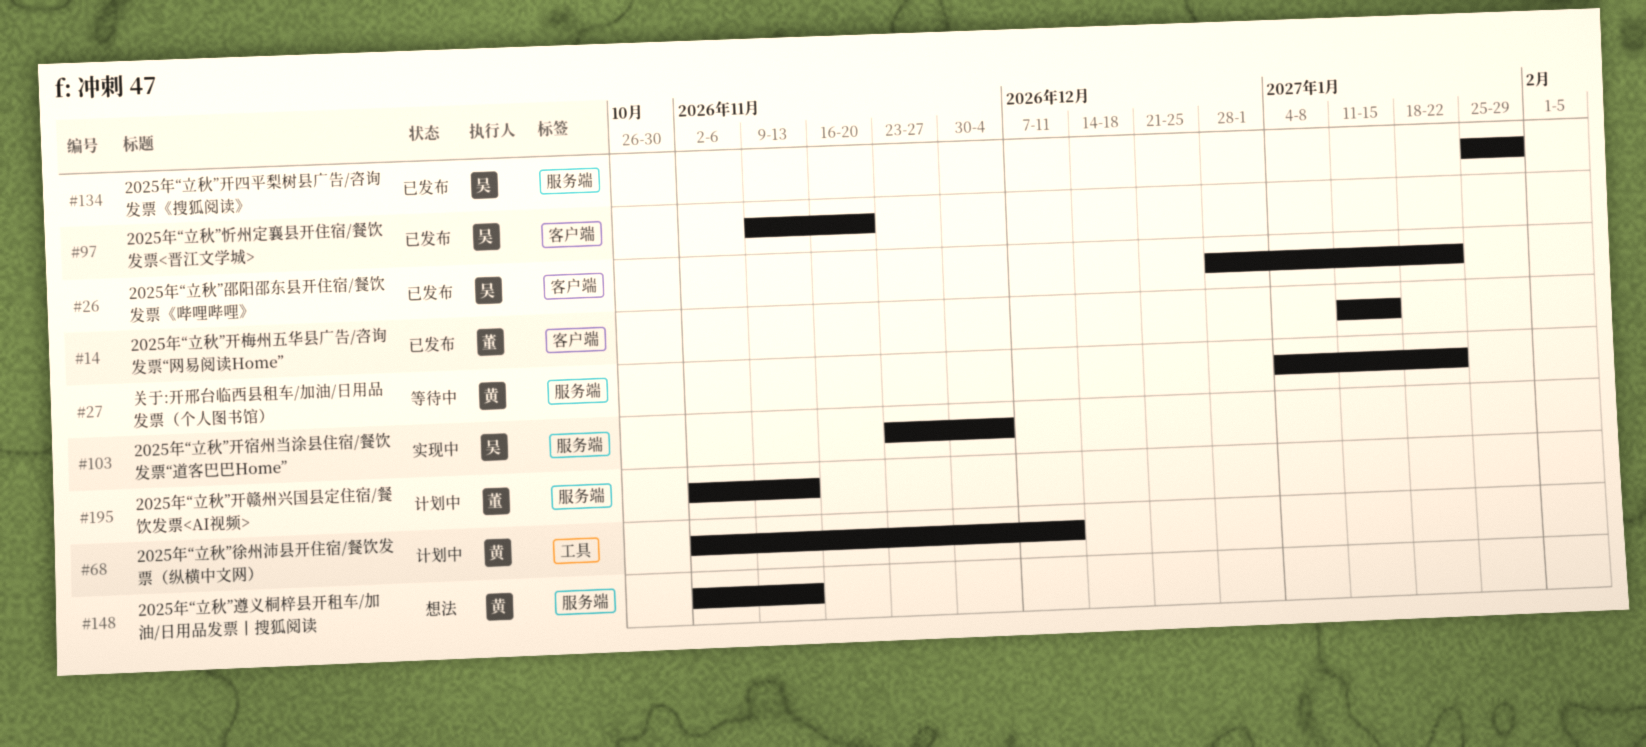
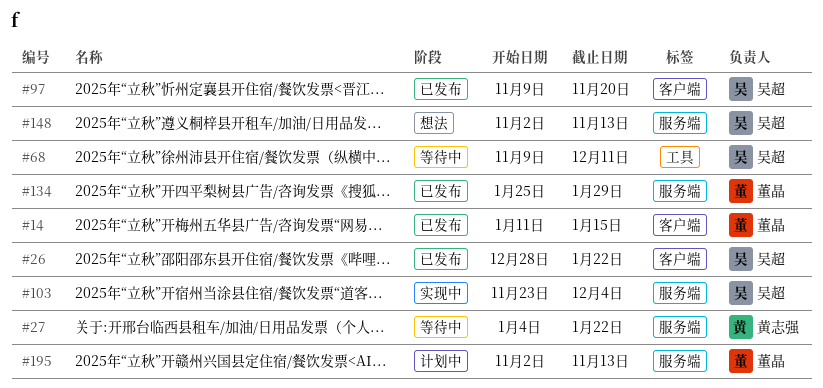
#68, status: 计划中 -> 等待中
#68, owner: 黄志强 -> 吴超
#68, start: Nov 2 -> Nov 9
#134, owner: 吴超 -> 董晶
#148, owner: 黄志强 -> 吴超

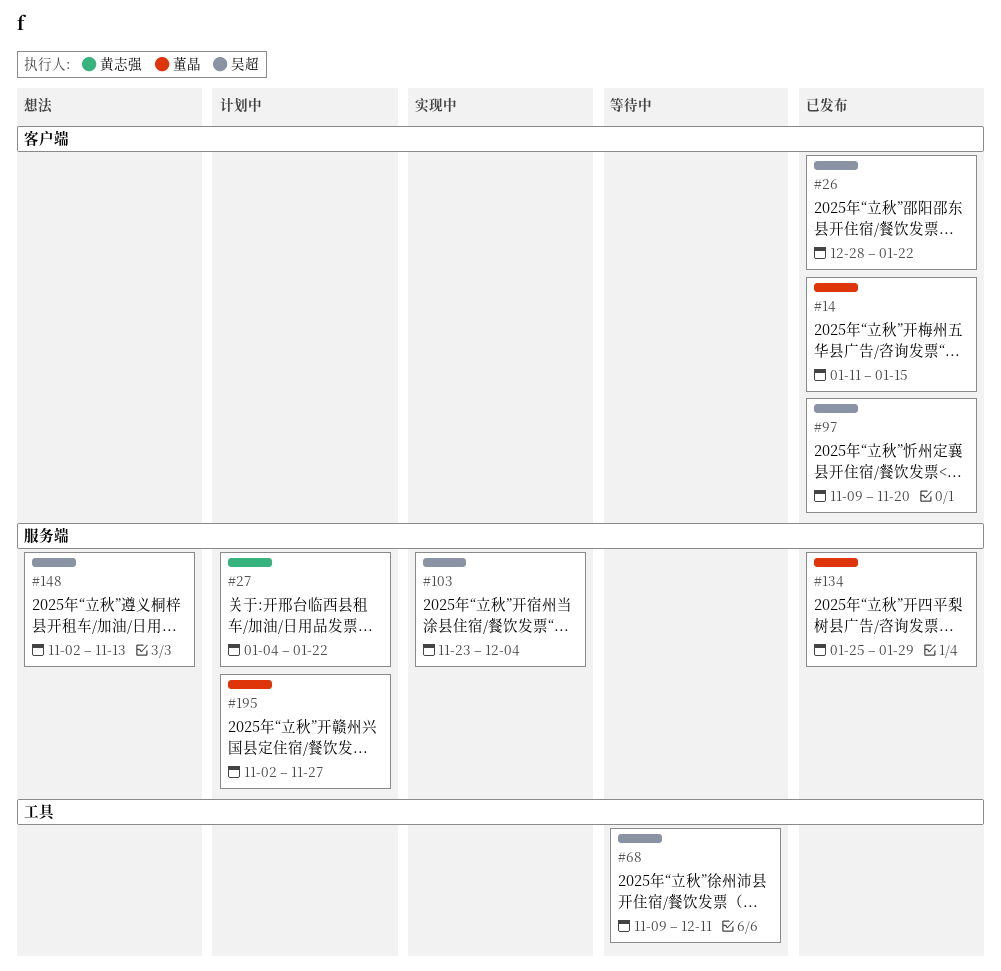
#27, status: 等待中 -> 计划中
#195, due: Nov 13 -> Nov 27

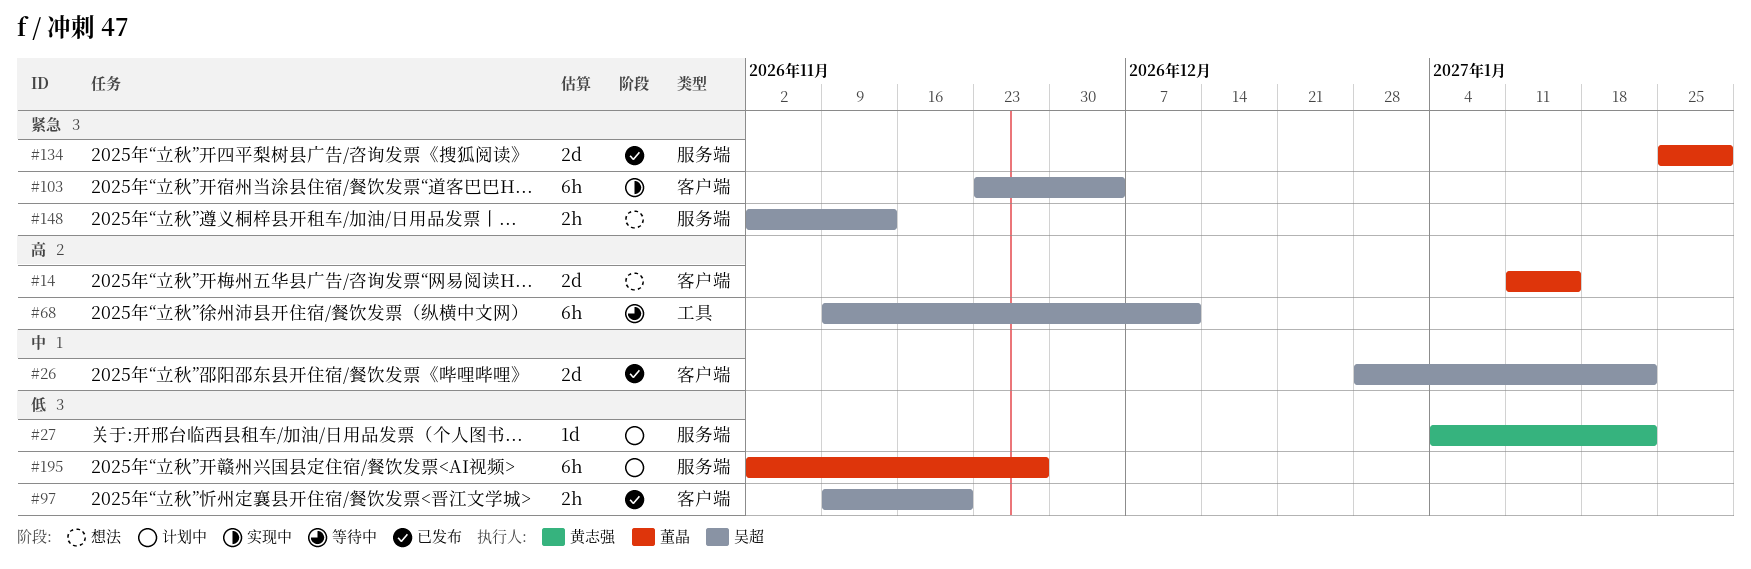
#14, status: 已发布 -> 想法
#103, label: 服务端 -> 客户端

